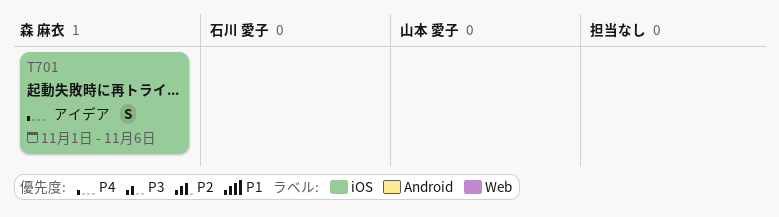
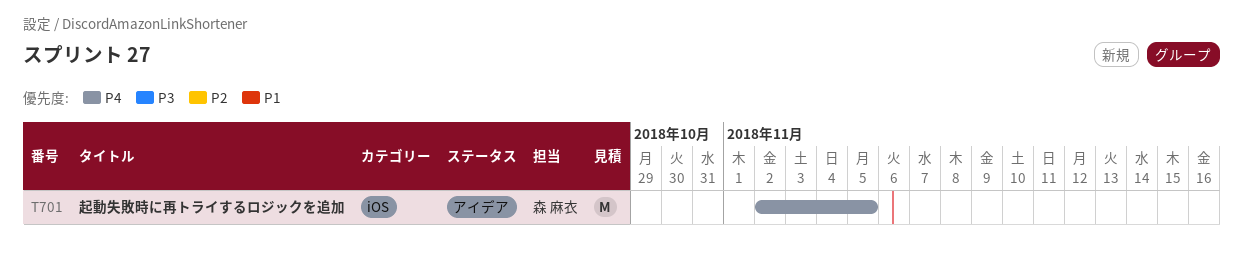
T701, estimate: S -> M
T701, start: Nov 1 -> Nov 2
T701, due: Nov 6 -> Nov 5

